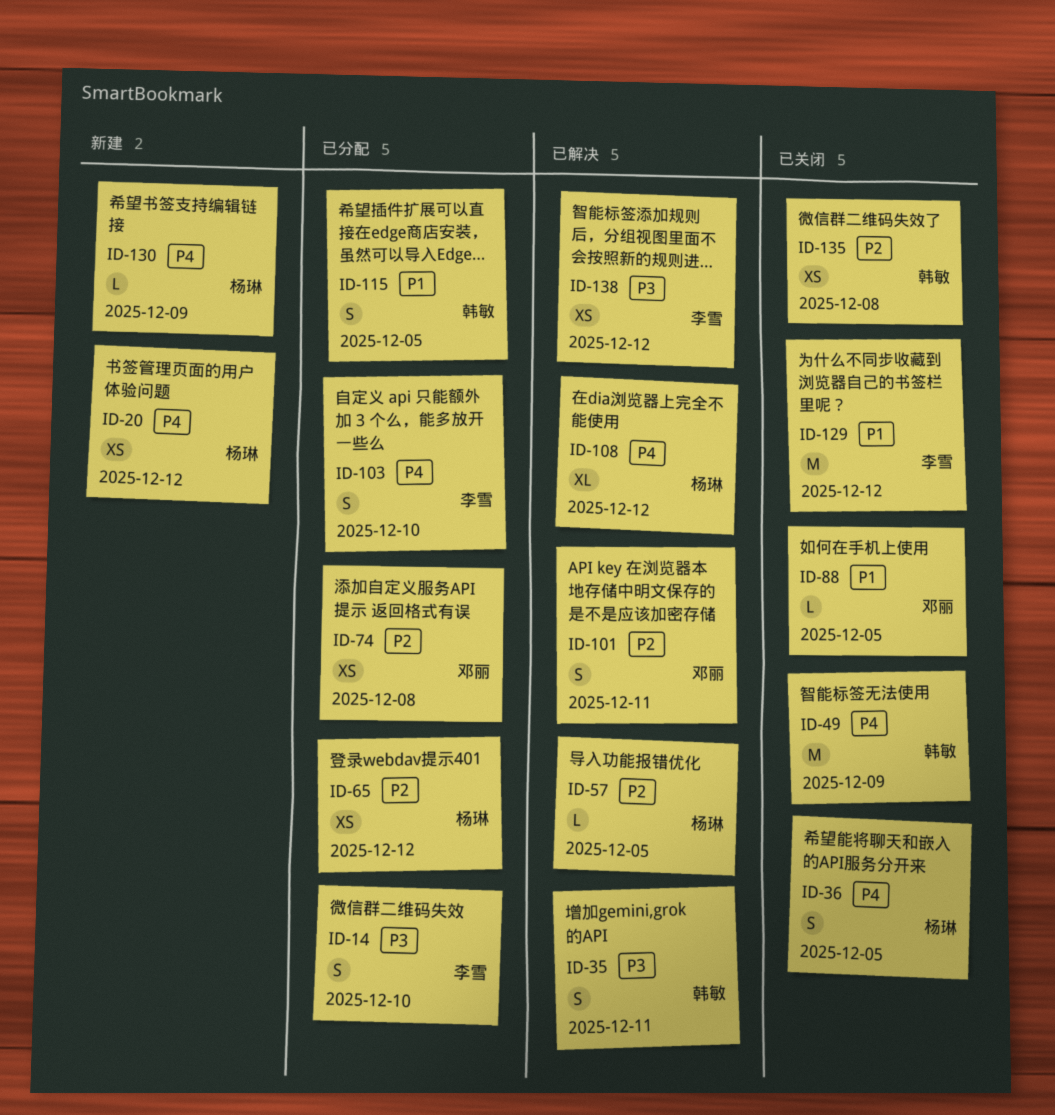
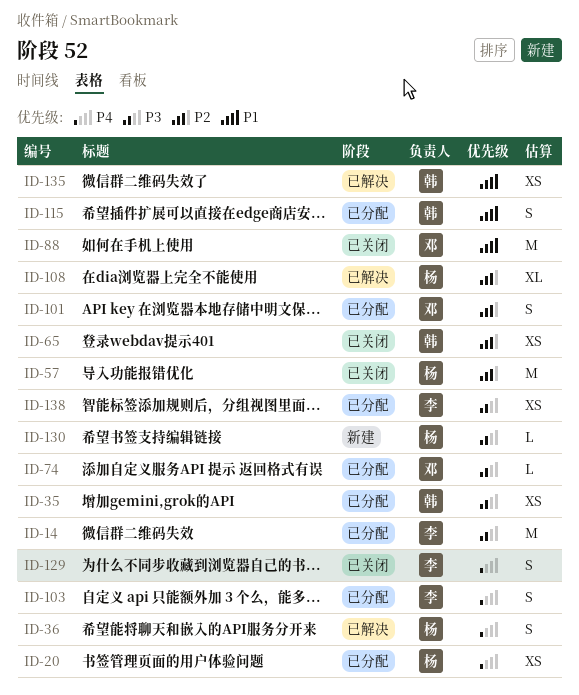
ID-14, estimate: S -> M
ID-20, status: 新建 -> 已分配
ID-35, status: 已解决 -> 已分配
ID-35, estimate: S -> XS
ID-36, status: 已关闭 -> 已解决
ID-49: present -> none
ID-57, status: 已解决 -> 已关闭
ID-57, estimate: L -> M
ID-65, status: 已分配 -> 已关闭
ID-65, owner: 杨琳 -> 韩敏
ID-74, priority: P2 -> P3
ID-74, estimate: XS -> L
ID-88, estimate: L -> M
ID-101, status: 已解决 -> 已分配
ID-108, priority: P4 -> P2
ID-129, priority: P1 -> P4
ID-129, estimate: M -> S
ID-130, priority: P4 -> P3
ID-135, status: 已关闭 -> 已解决
ID-135, priority: P2 -> P1
ID-138, status: 已解决 -> 已分配

